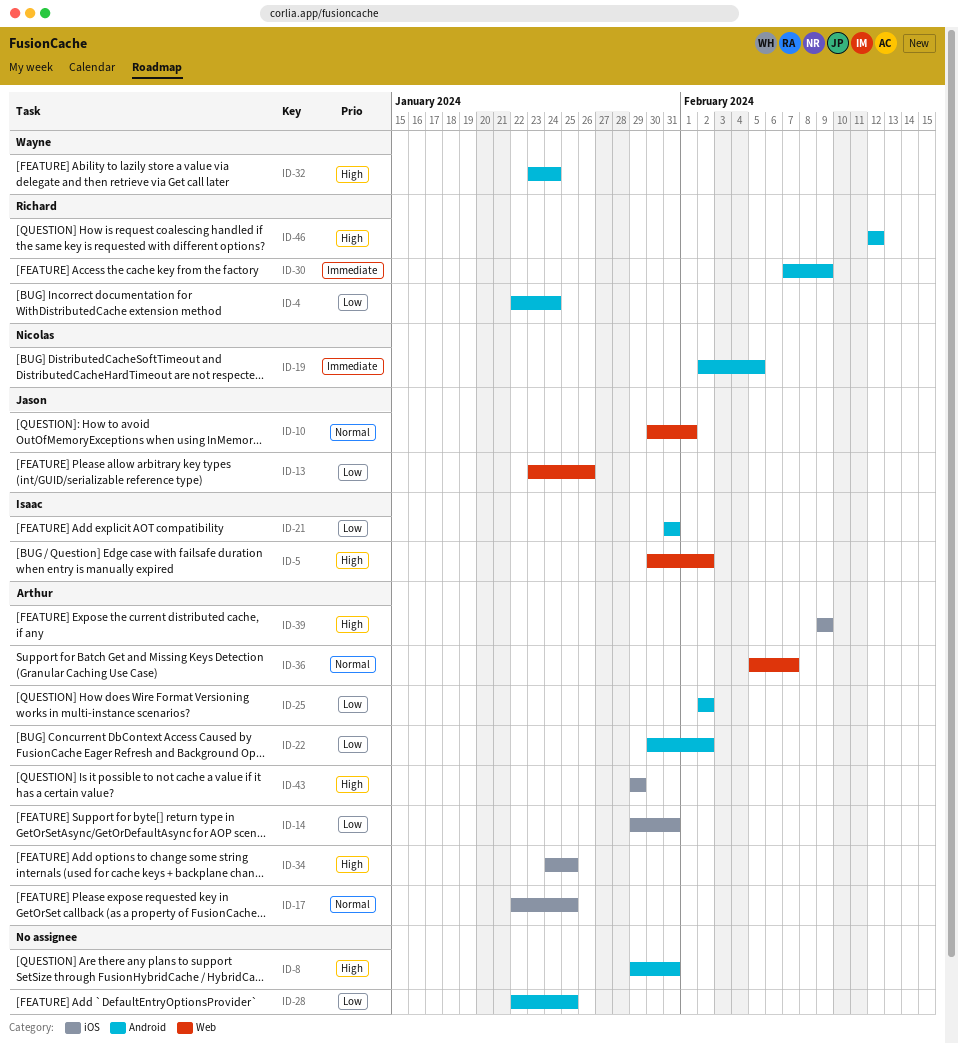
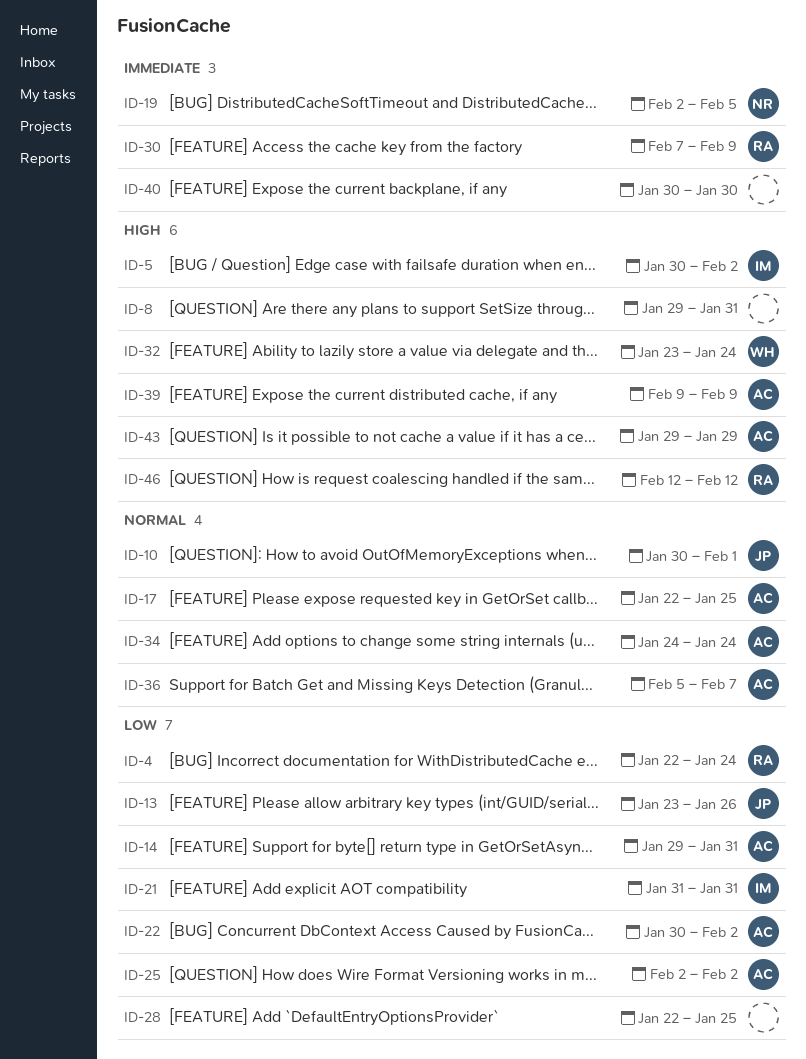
ID-34, priority: High -> Normal
ID-34, due: Jan 25 -> Jan 24
ID-40: none -> present

